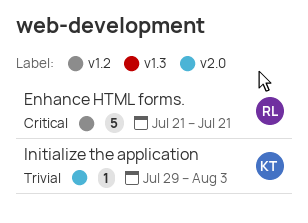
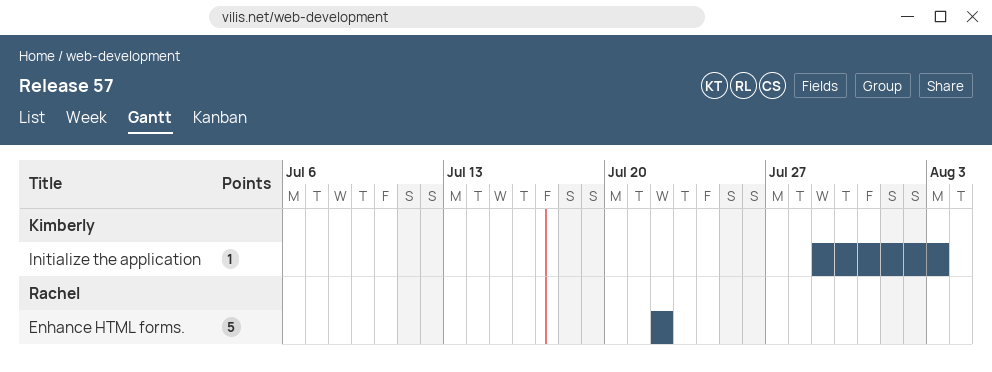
Enhance HTML forms., start: Jul 21 -> Jul 22
Enhance HTML forms., due: Jul 21 -> Jul 22

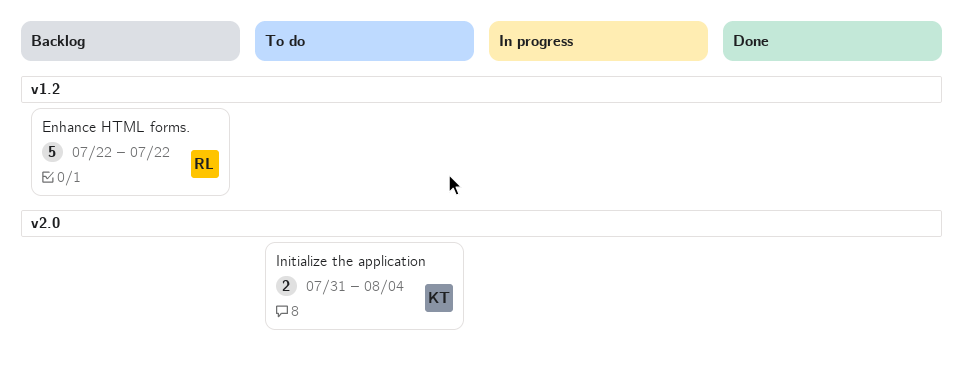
Initialize the application, estimate: 1 -> 2
Initialize the application, start: Jul 29 -> Jul 31
Initialize the application, due: Aug 3 -> Aug 4

